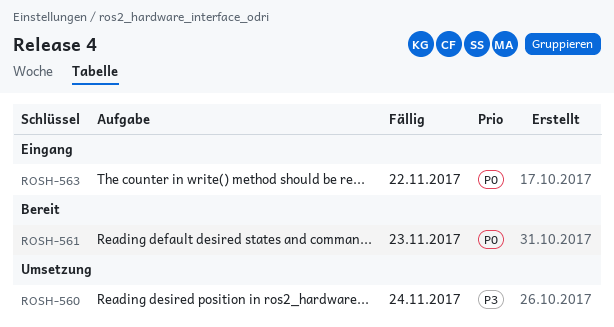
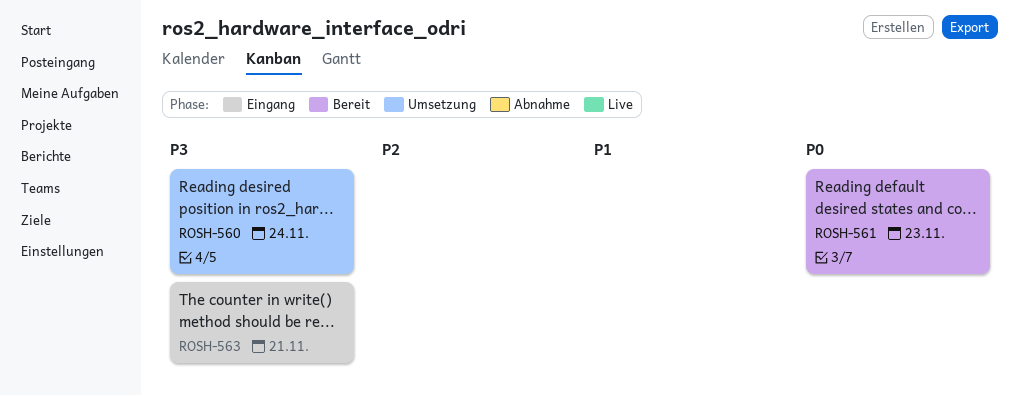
ROSH-563, priority: P0 -> P3
ROSH-563, due: Nov 22 -> Nov 21

